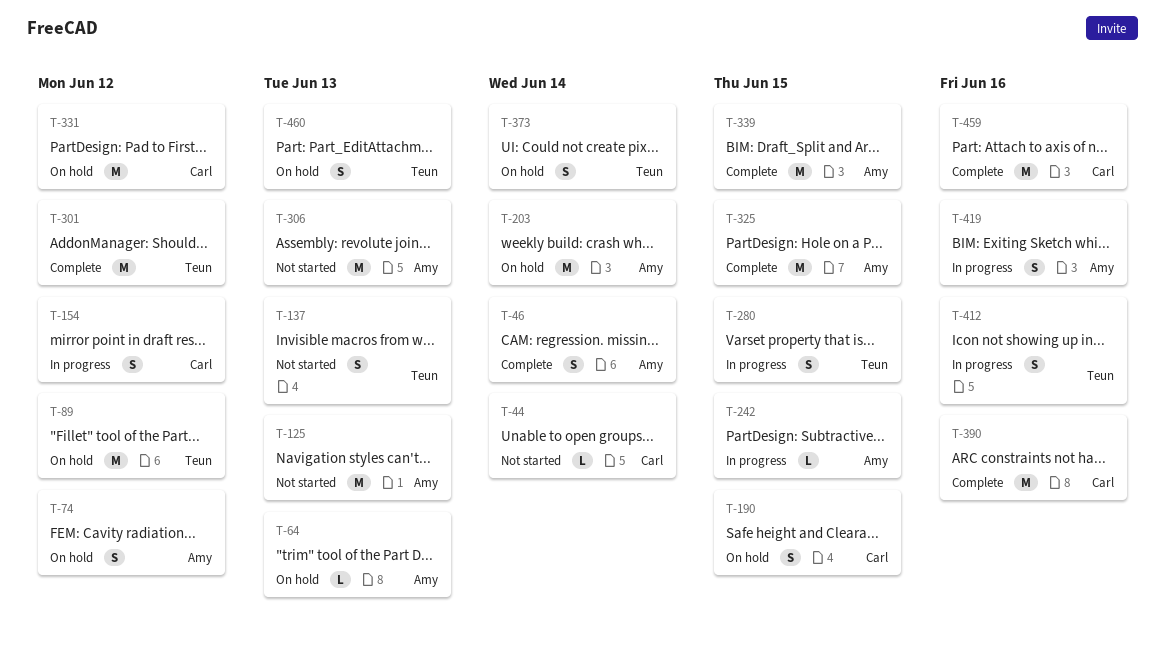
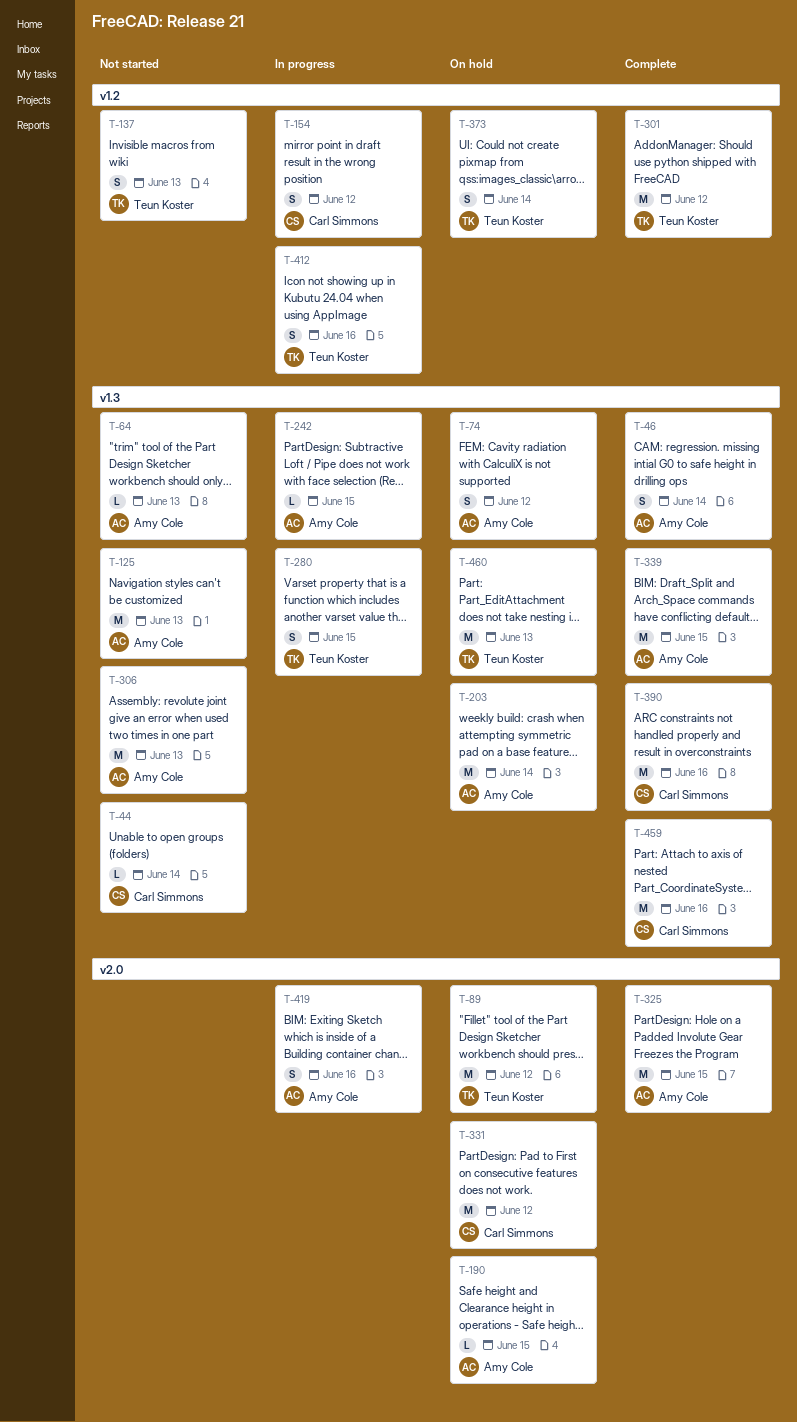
T-64, status: On hold -> Not started
T-190, owner: Carl Simmons -> Amy Cole
T-190, estimate: S -> L
T-460, estimate: S -> M

